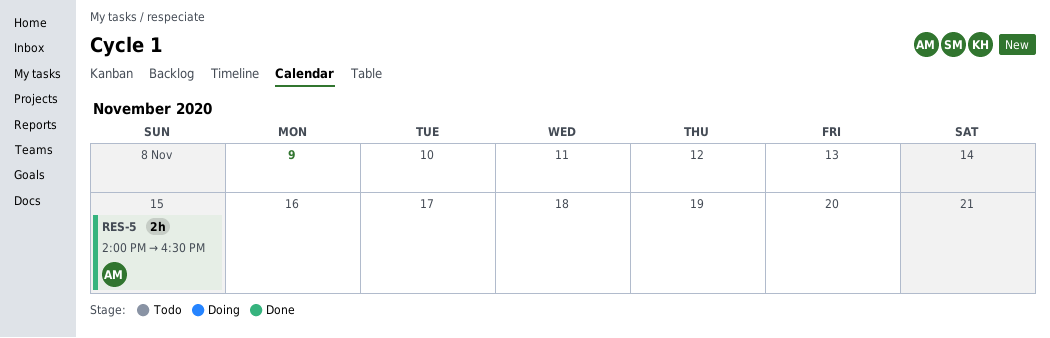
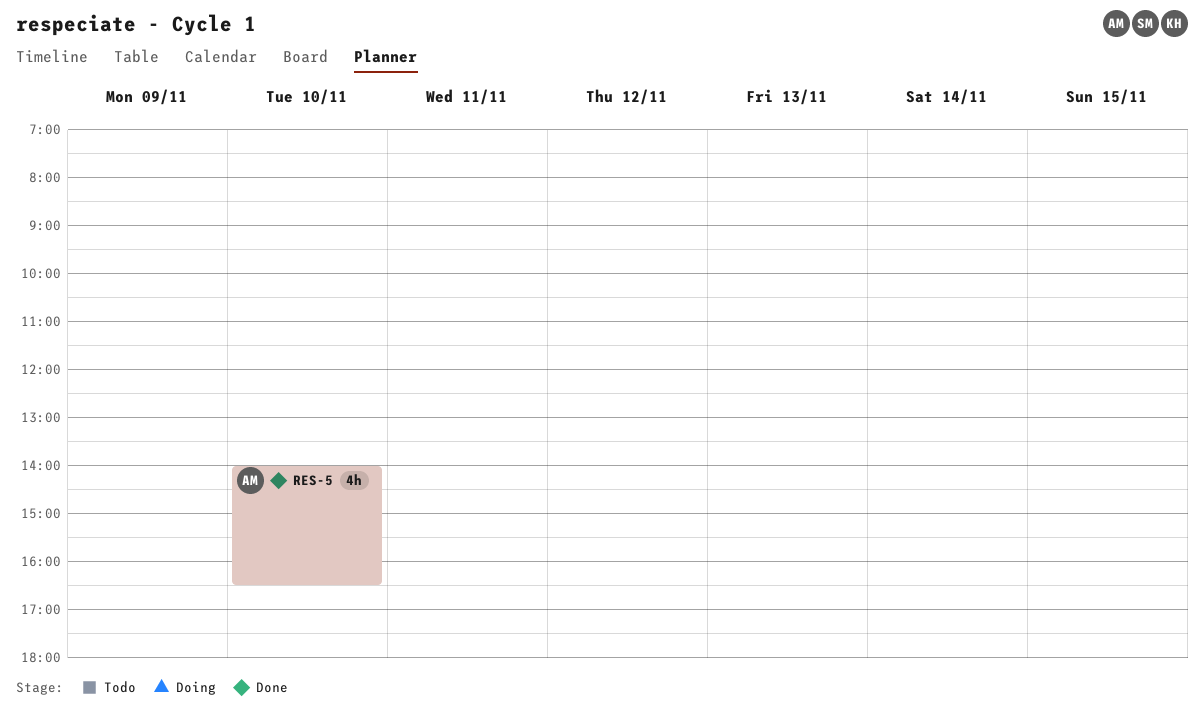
RES-5, estimate: 2h -> 4h
RES-5, day: Nov 15 -> Nov 10

